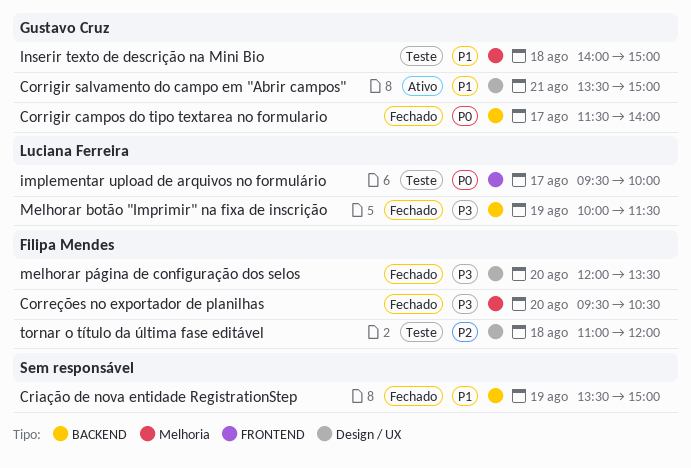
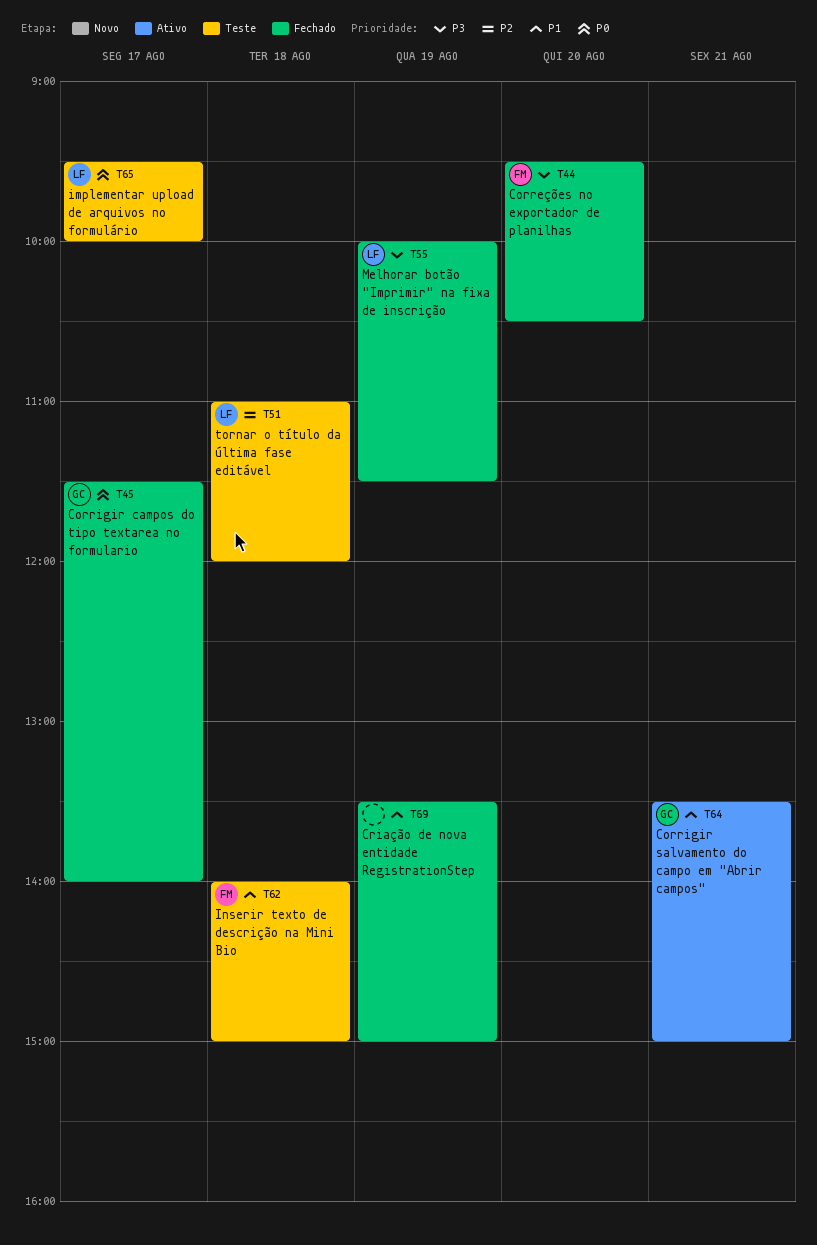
Inserir texto de descrição na Mini Bio, owner: Gustavo Cruz -> Filipa Mendes
melhorar página de configuração dos selos: present -> none
tornar o título da última fase editável, owner: Filipa Mendes -> Luciana Ferreira

